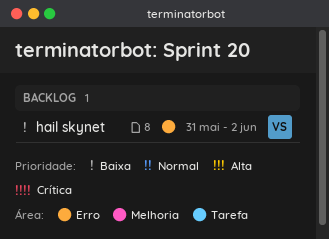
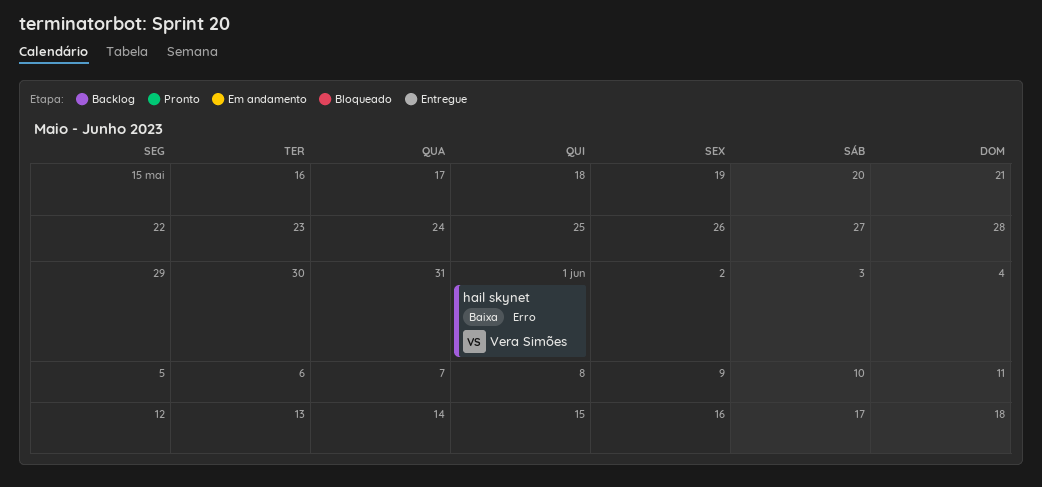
hail skynet, due: Jun 2 -> Jun 1

